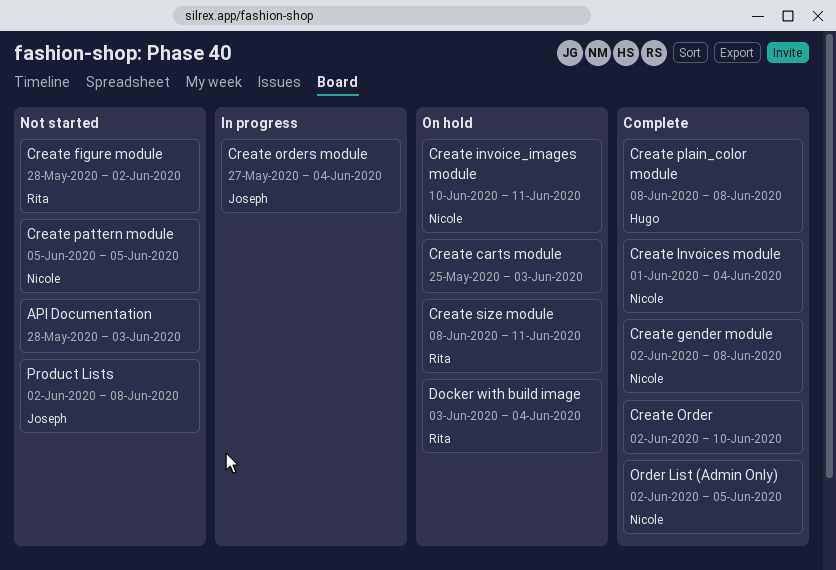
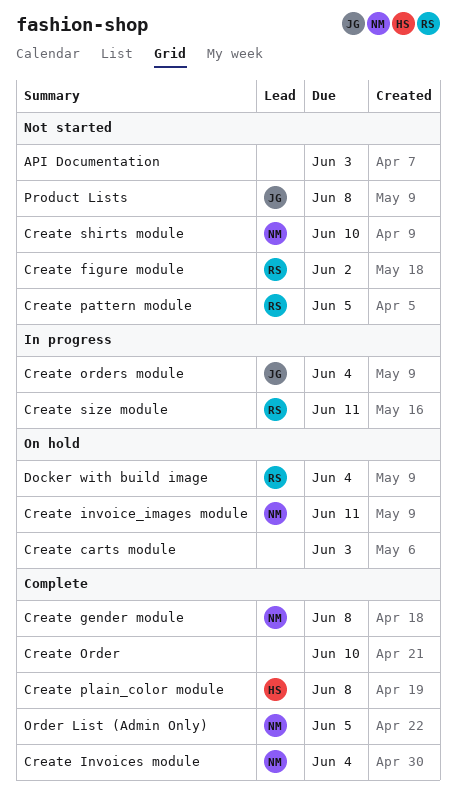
Create pattern module, owner: Nicole -> Rita
Create shirts module: none -> present
Create size module, status: On hold -> In progress

